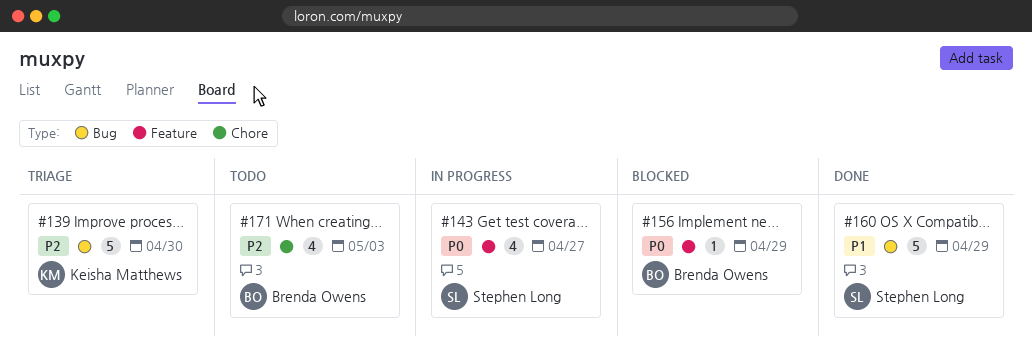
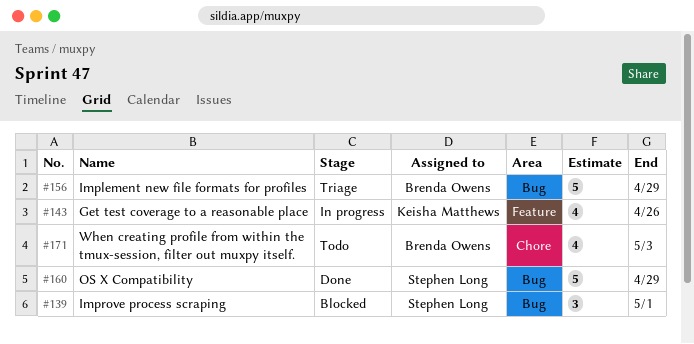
#139, status: Triage -> Blocked
#139, owner: Keisha Matthews -> Stephen Long
#139, estimate: 5 -> 3
#139, due: Apr 30 -> May 1
#143, owner: Stephen Long -> Keisha Matthews
#143, due: Apr 27 -> Apr 26
#156, status: Blocked -> Triage
#156, label: Feature -> Bug
#156, estimate: 1 -> 5

